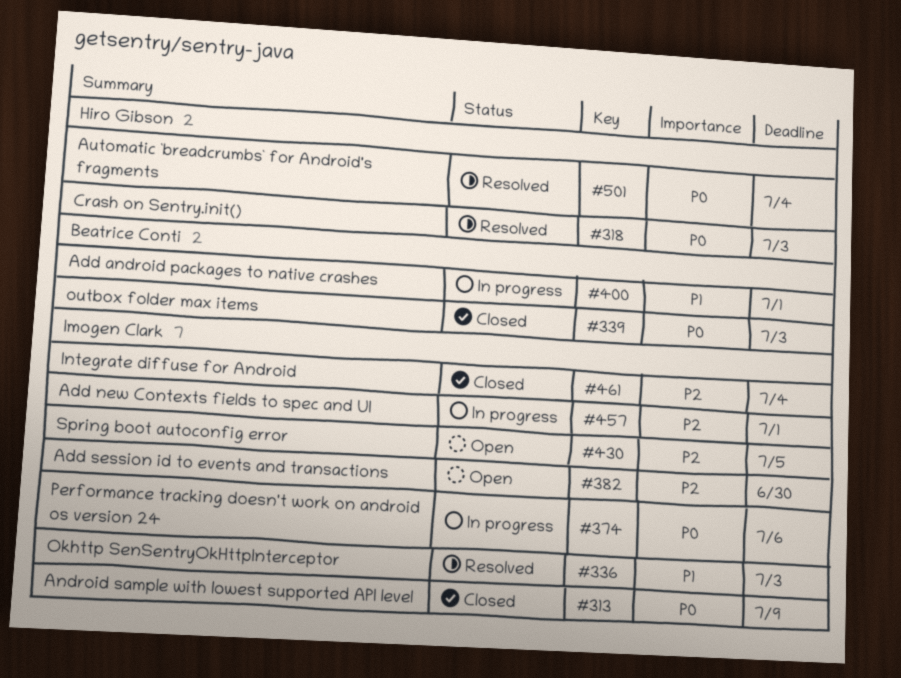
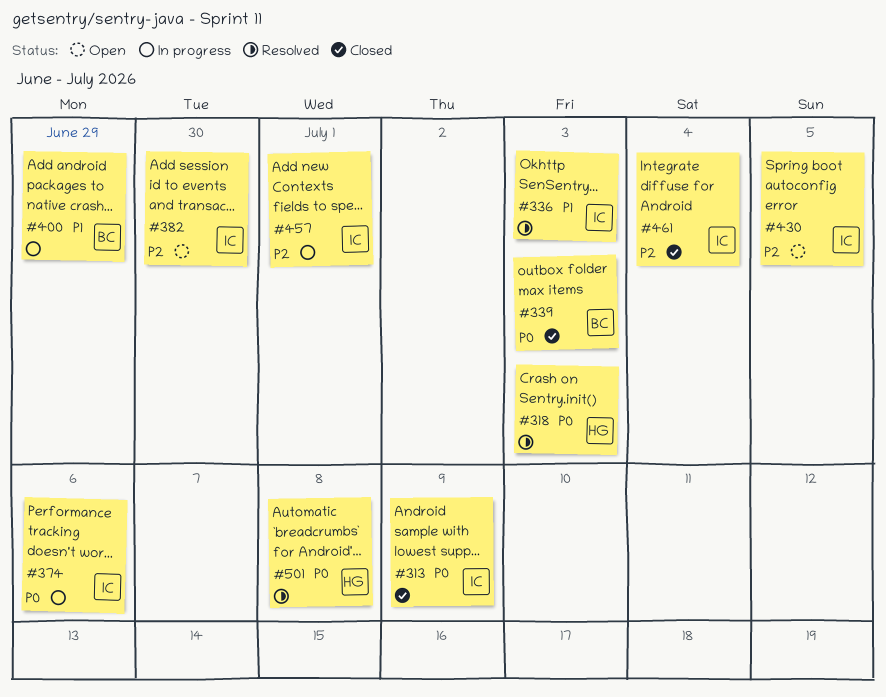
#400, due: Jul 1 -> Jun 29
#501, due: Jul 4 -> Jul 8

